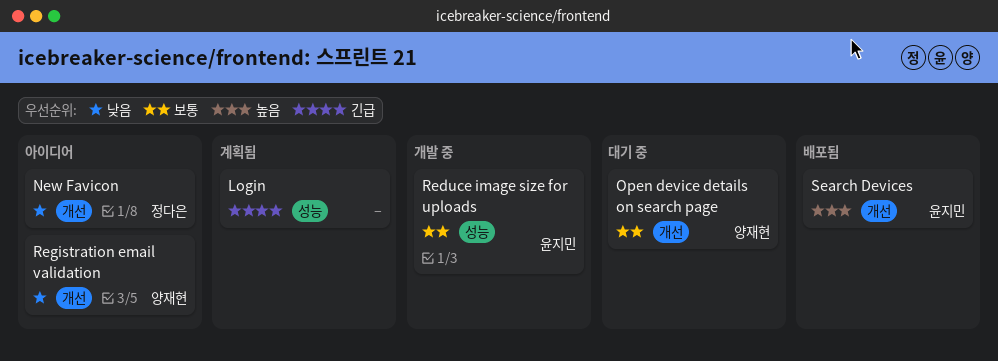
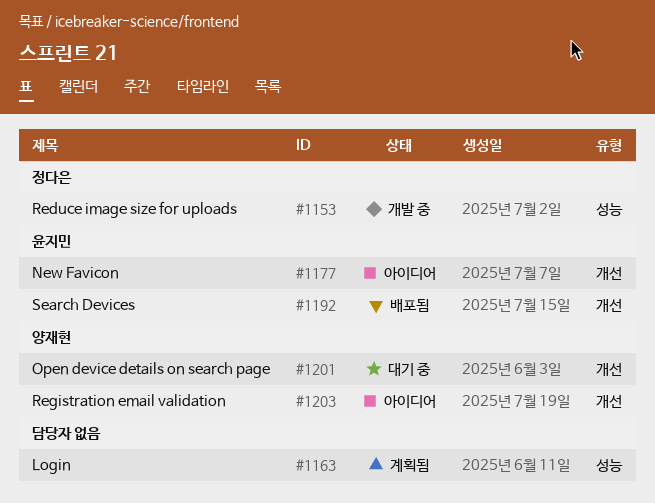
New Favicon, owner: 정다은 -> 윤지민
Reduce image size for uploads, owner: 윤지민 -> 정다은

